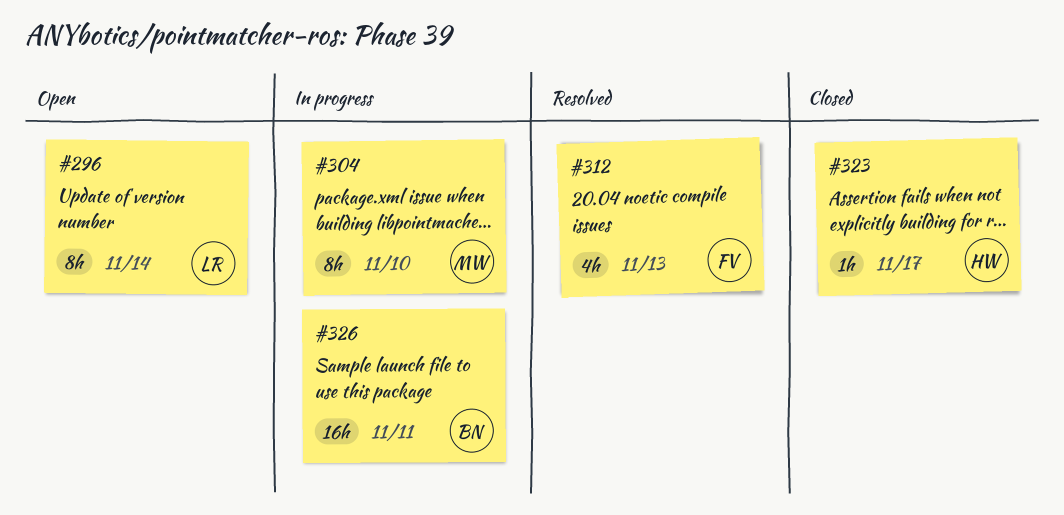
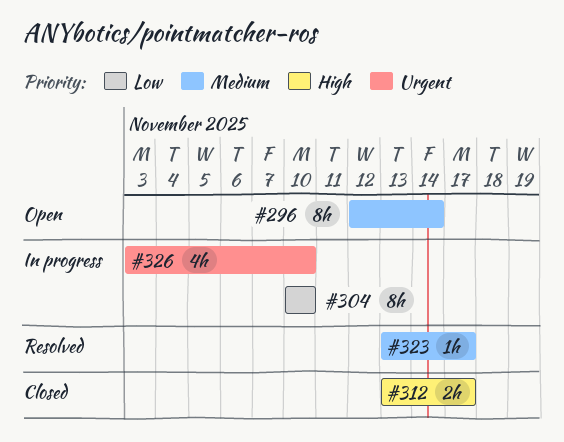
#312, status: Resolved -> Closed
#312, estimate: 4h -> 2h
#312, due: Nov 13 -> Nov 17
#323, status: Closed -> Resolved
#326, estimate: 16h -> 4h
#326, due: Nov 11 -> Nov 10

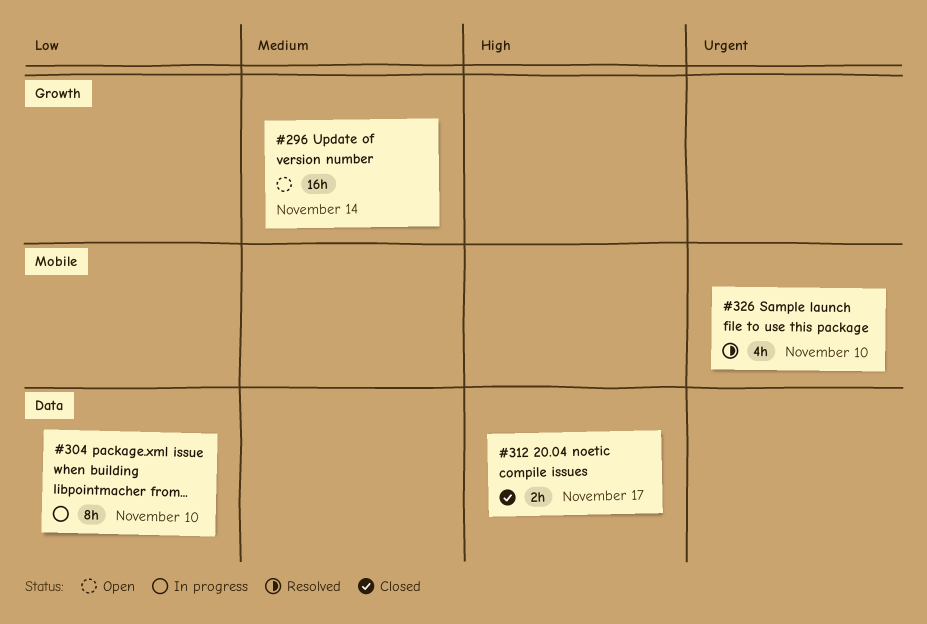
#296, estimate: 8h -> 16h
#323: present -> none
#326, status: In progress -> Resolved

